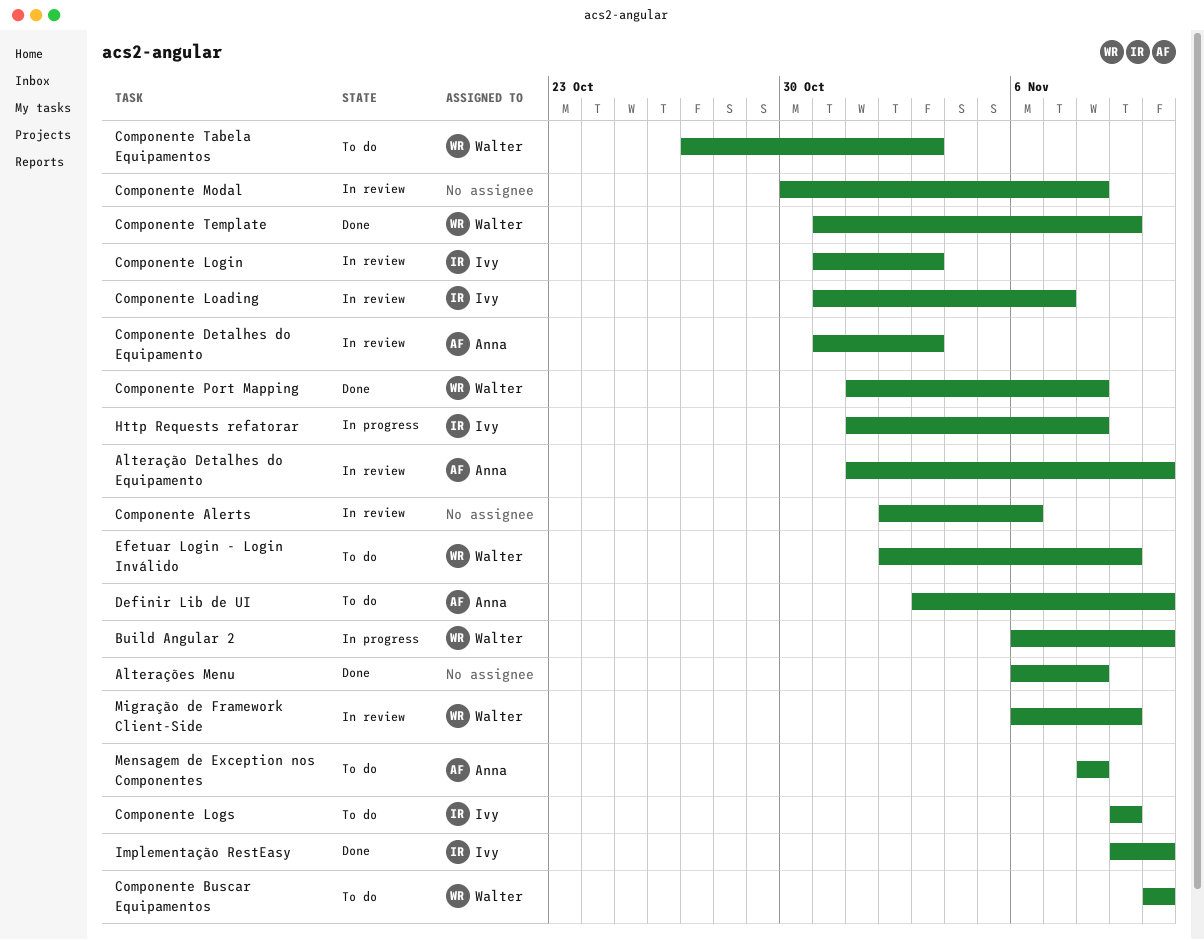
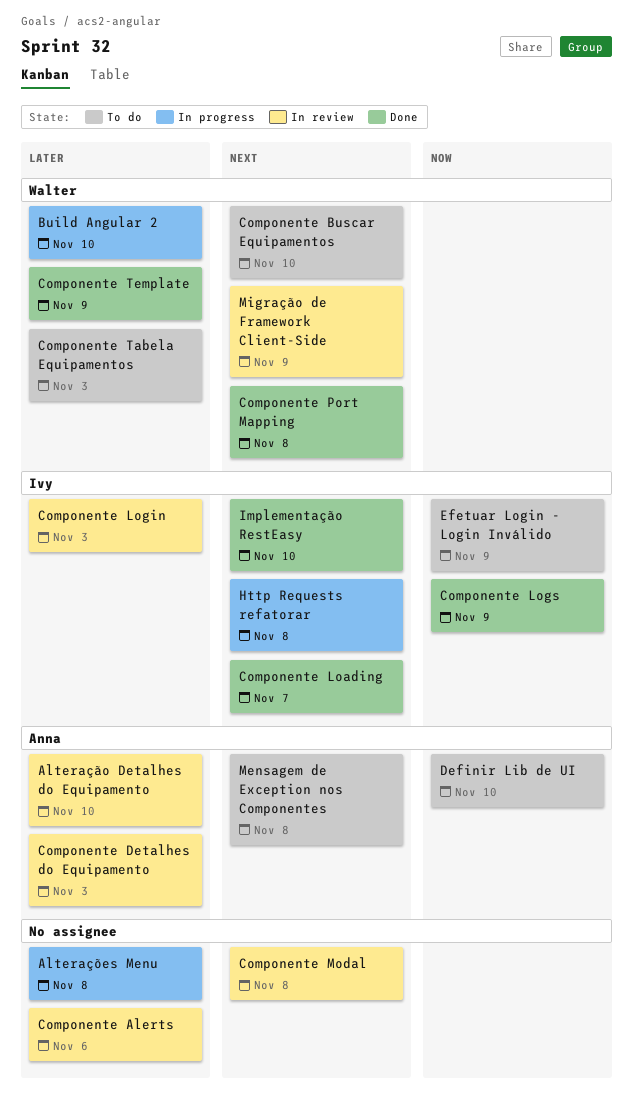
Alterações Menu, status: Done -> In progress
Componente Loading, status: In review -> Done
Componente Logs, status: To do -> Done
Efetuar Login - Login Inválido, owner: Walter -> Ivy

